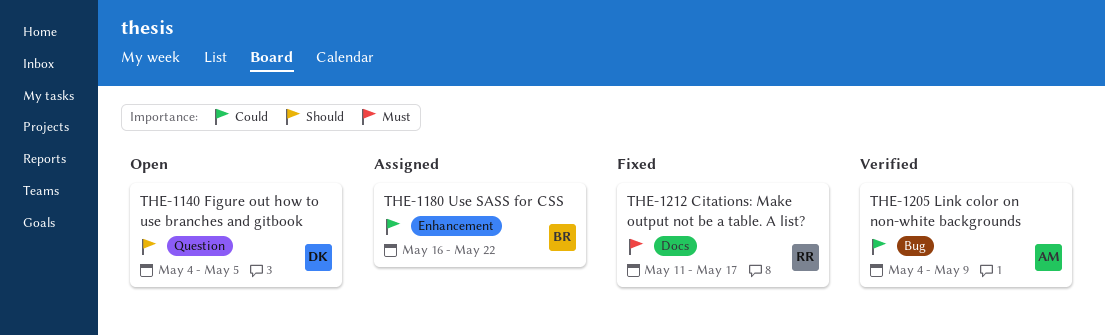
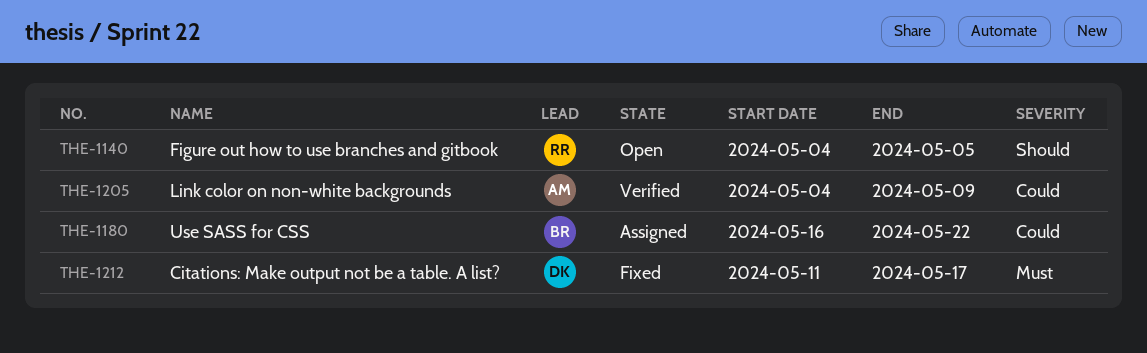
THE-1140, owner: DK -> RR
THE-1212, owner: RR -> DK

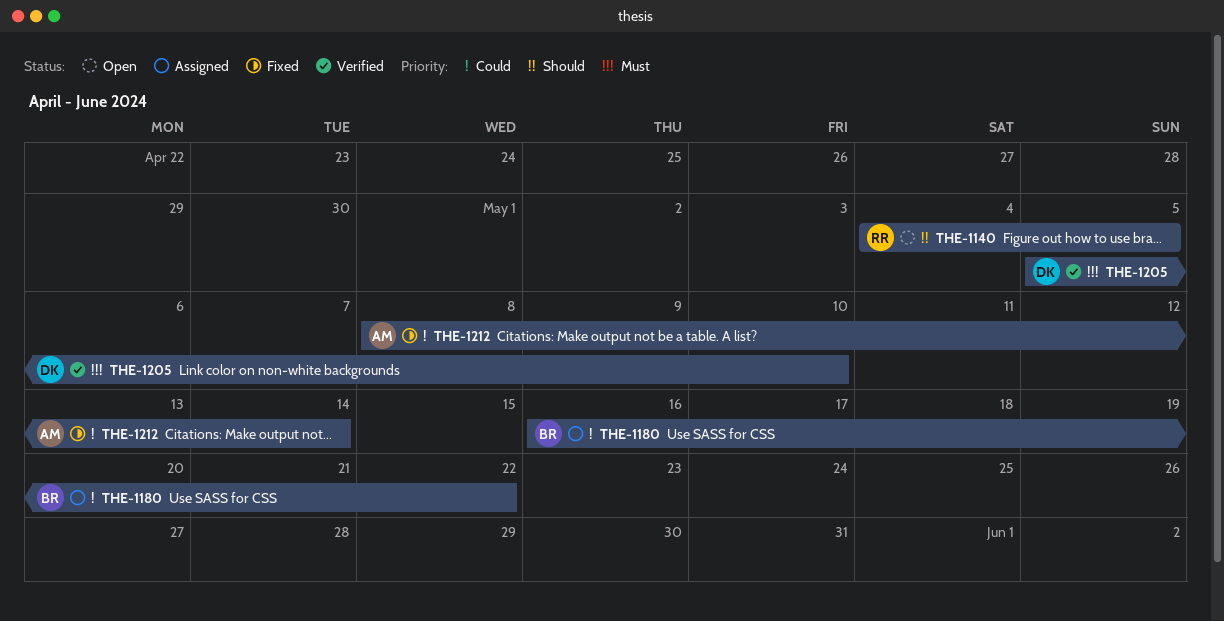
THE-1205, owner: AM -> DK
THE-1205, priority: Could -> Must
THE-1205, start: May 4 -> May 5
THE-1205, due: May 9 -> May 10
THE-1212, owner: DK -> AM
THE-1212, priority: Must -> Could
THE-1212, start: May 11 -> May 8
THE-1212, due: May 17 -> May 14

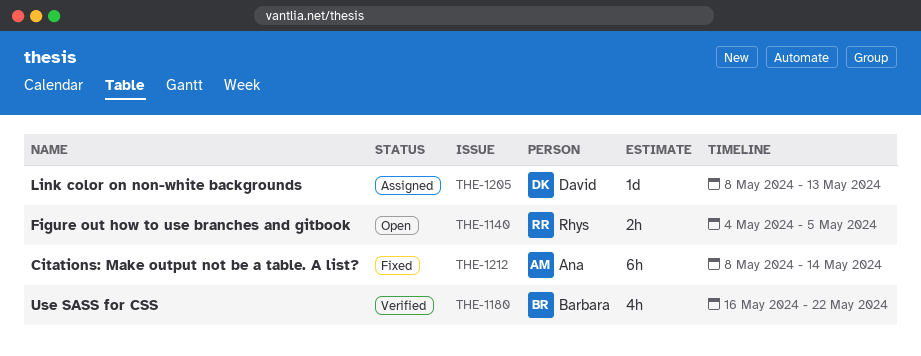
THE-1180, status: Assigned -> Verified
THE-1205, status: Verified -> Assigned
THE-1205, start: May 5 -> May 8
THE-1205, due: May 10 -> May 13

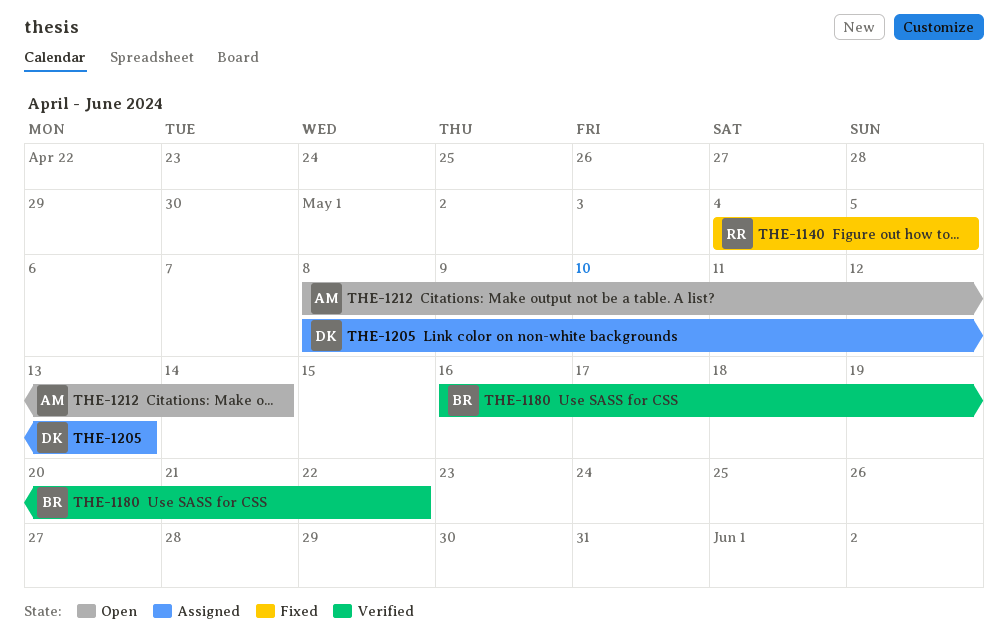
THE-1140, status: Open -> Fixed
THE-1212, status: Fixed -> Open

